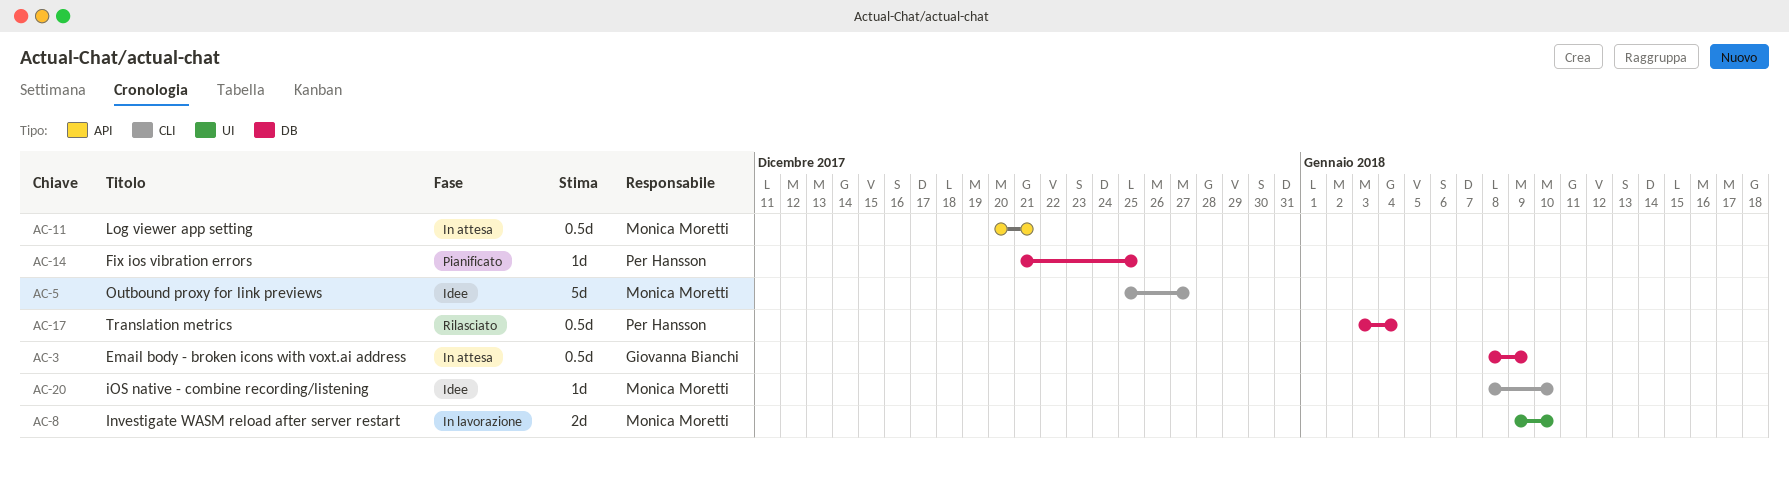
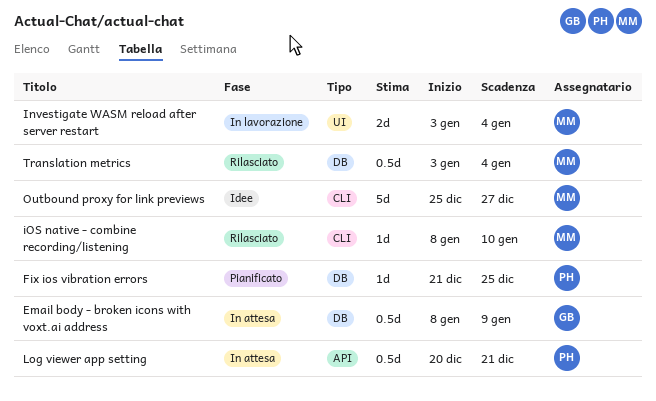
Investigate WASM reload after server restart, start: Jan 9 -> Jan 3
Investigate WASM reload after server restart, due: Jan 10 -> Jan 4
iOS native - combine recording/listening, status: Idee -> Rilasciato
Log viewer app setting, owner: Monica Moretti -> Per Hansson
Translation metrics, owner: Per Hansson -> Monica Moretti

